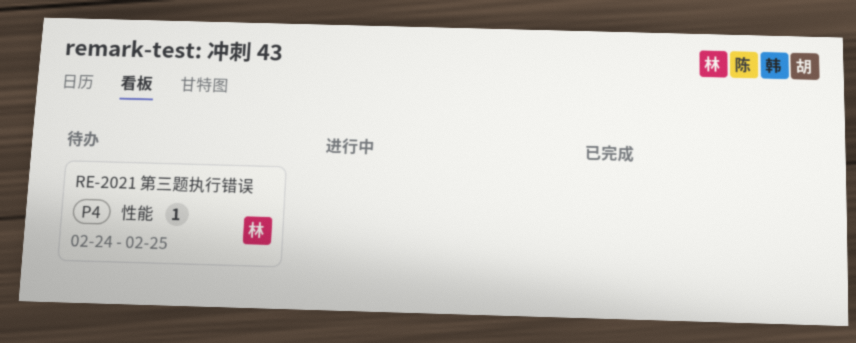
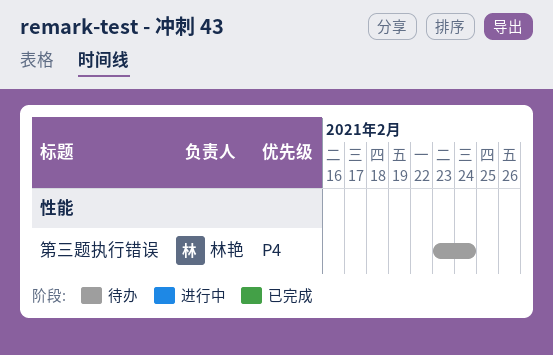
第三题执行错误, start: Feb 24 -> Feb 23
第三题执行错误, due: Feb 25 -> Feb 24

